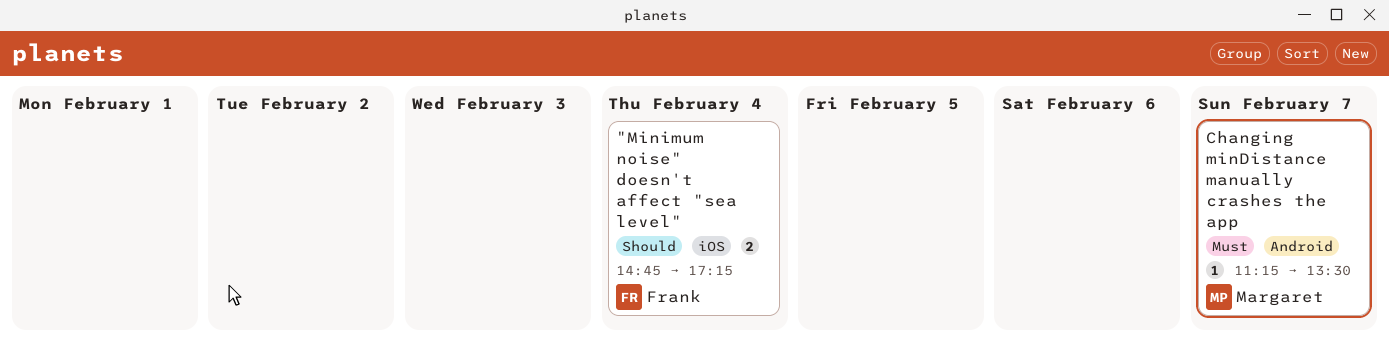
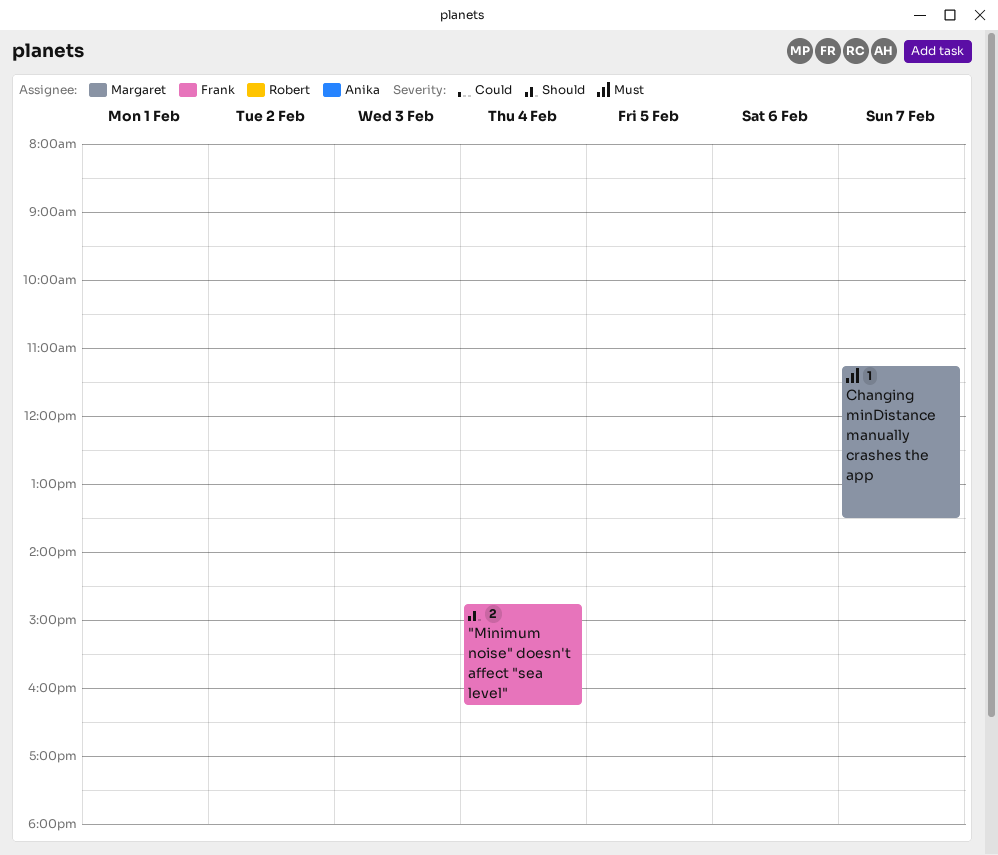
"Minimum noise" doesn't affect "sea level", ends: 17:15 -> 16:15

